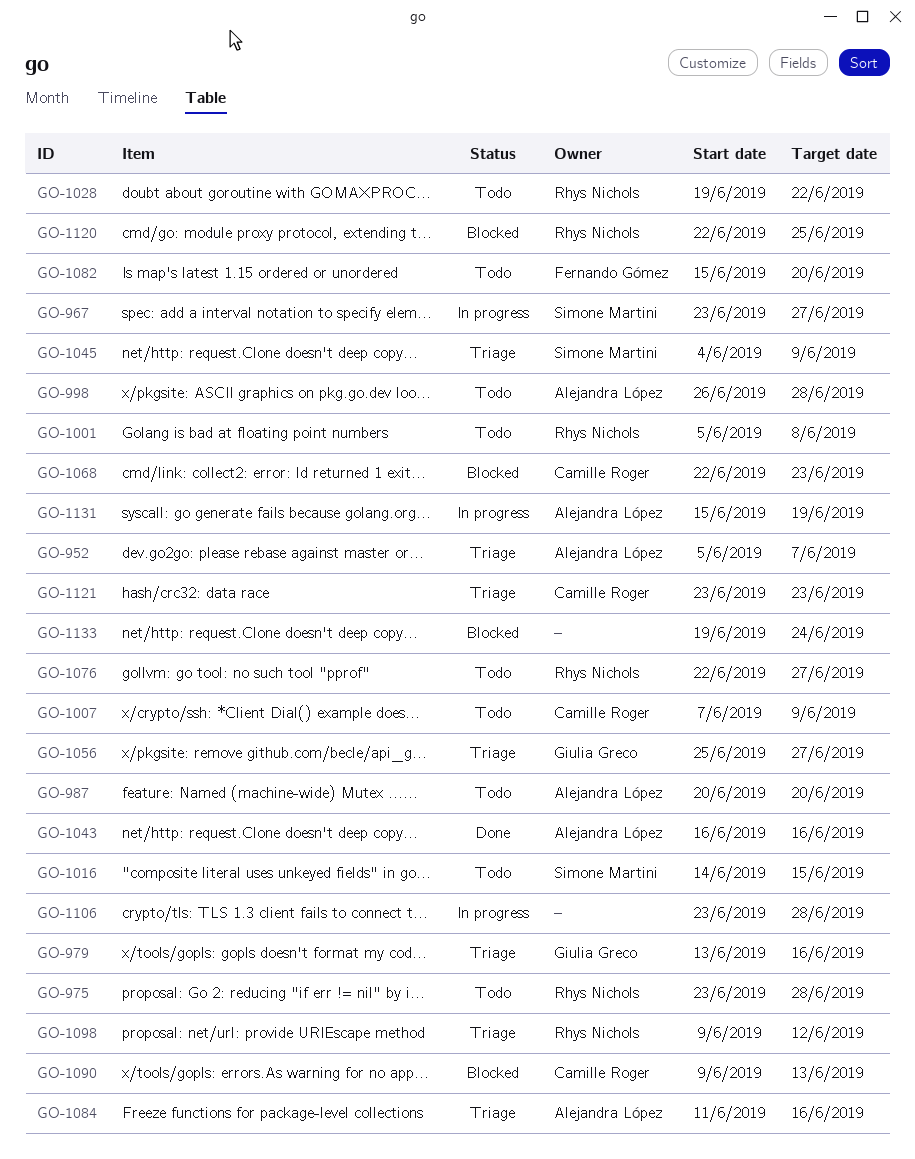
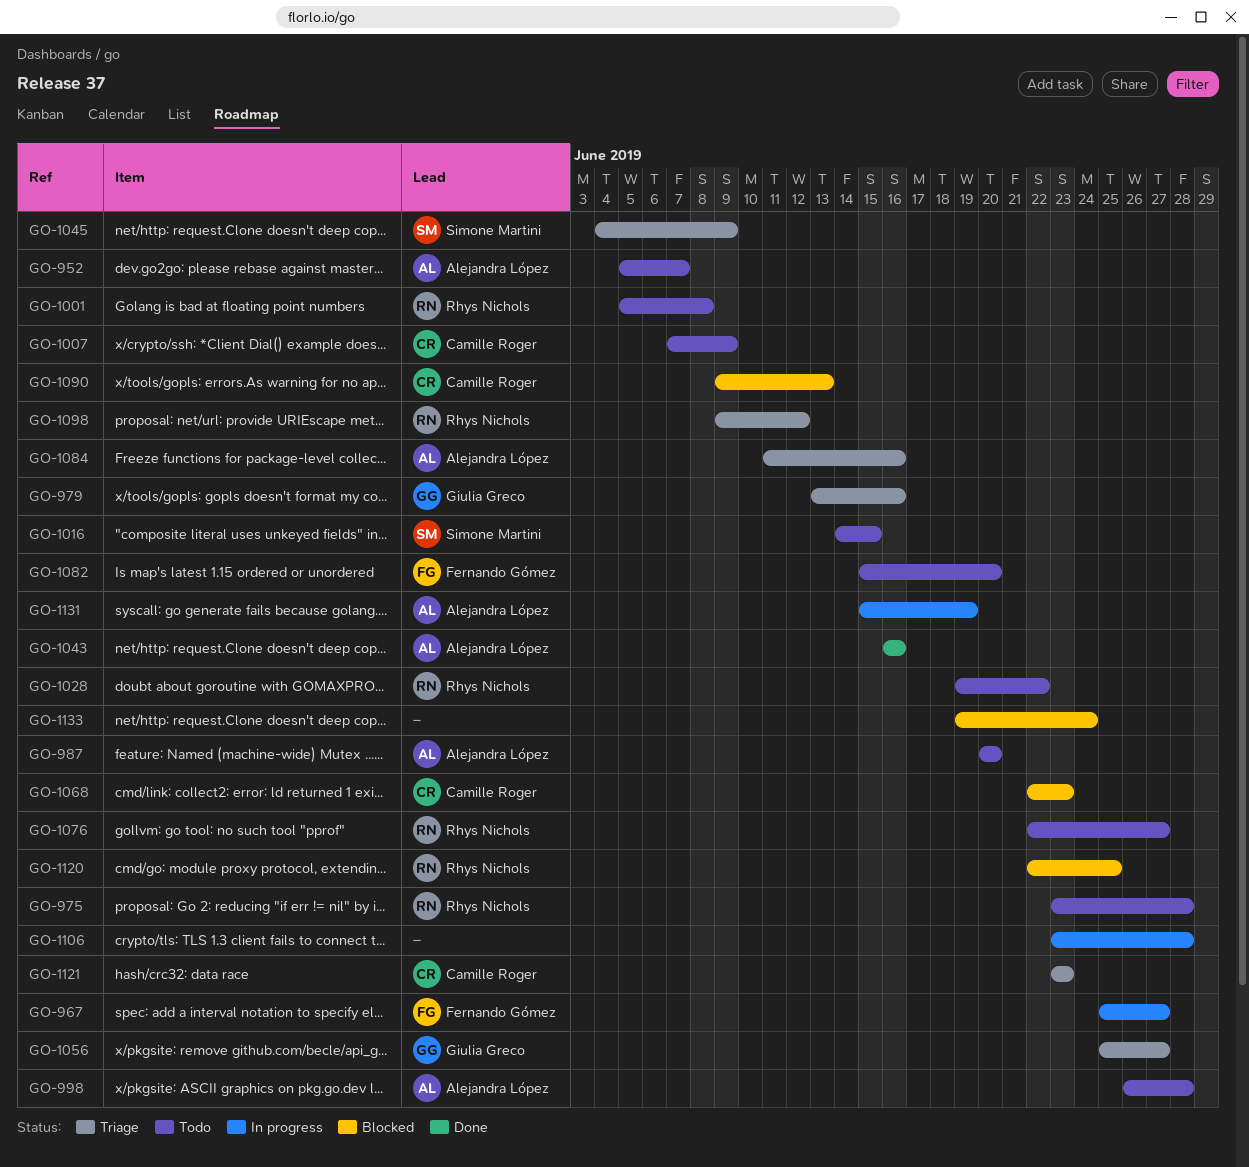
GO-952, status: Triage -> Todo
GO-967, owner: Simone Martini -> Fernando Gómez
GO-967, start: Jun 23 -> Jun 25

